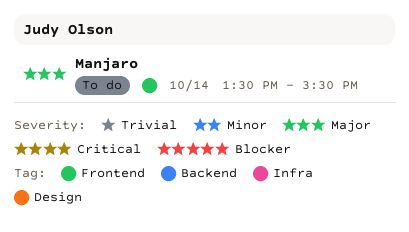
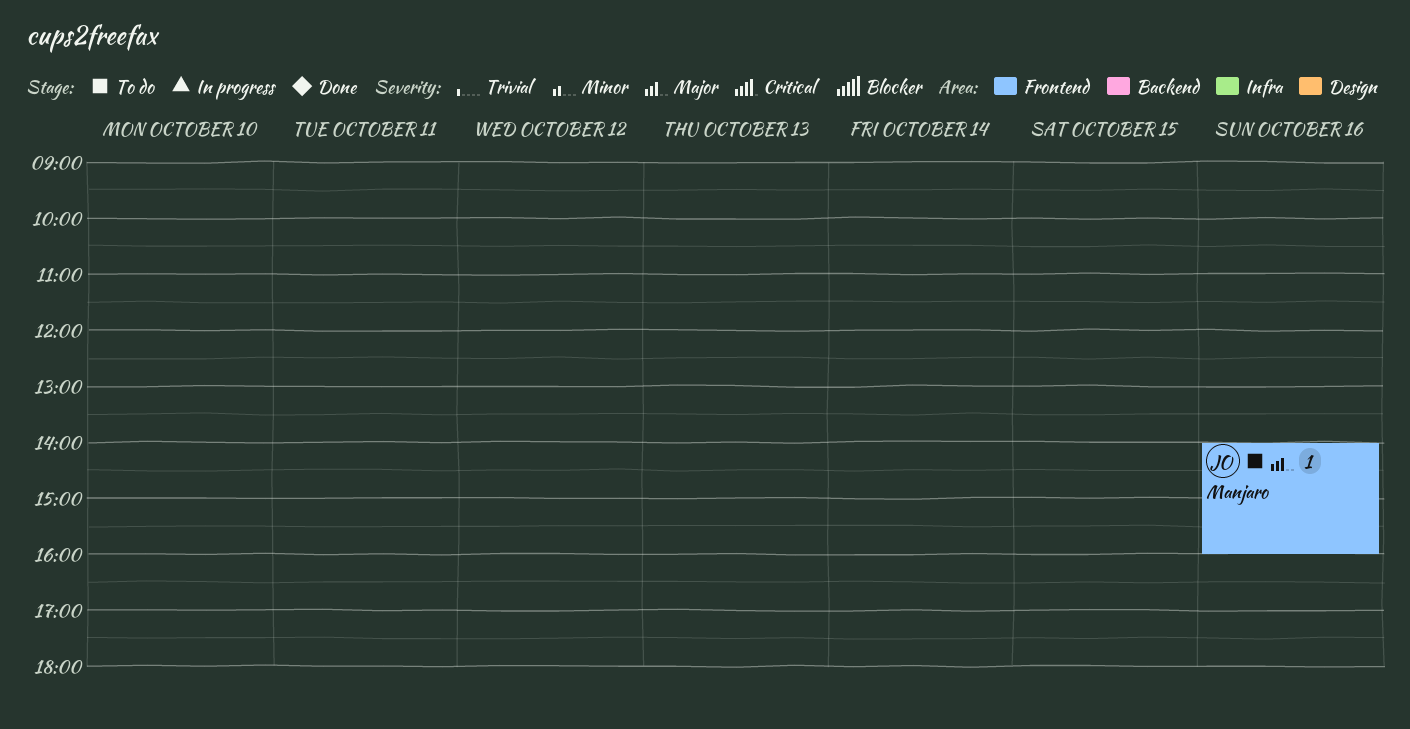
Manjaro, day: Oct 14 -> Oct 16
Manjaro, begins: 13:30 -> 14:00
Manjaro, ends: 15:30 -> 16:00

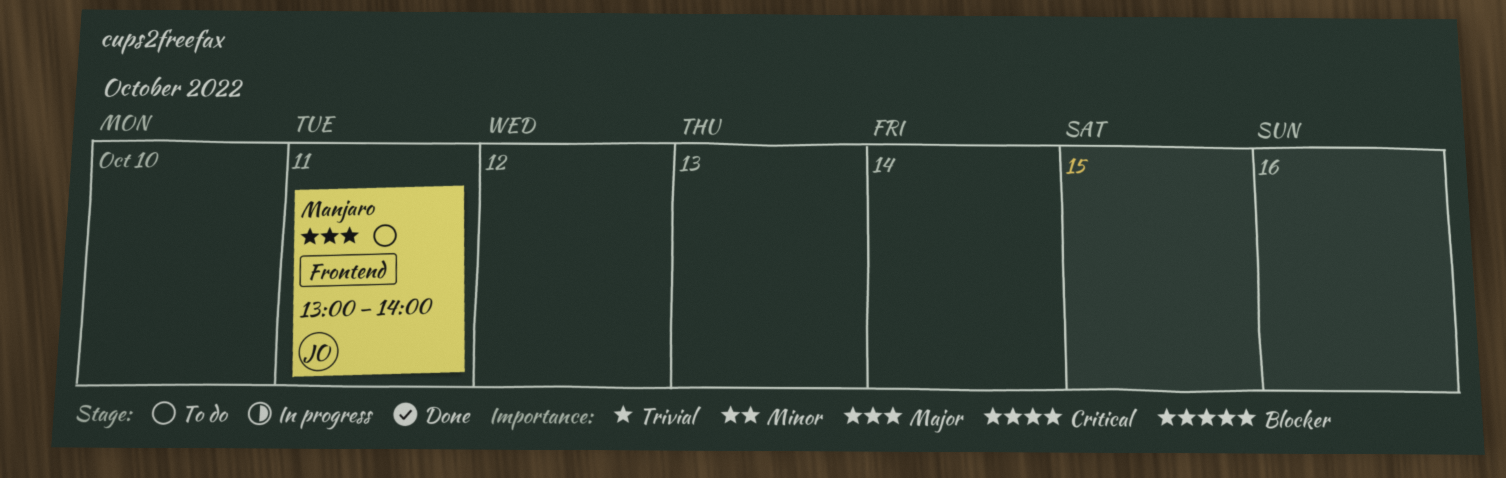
Manjaro, day: Oct 16 -> Oct 11
Manjaro, begins: 14:00 -> 13:00
Manjaro, ends: 16:00 -> 14:00

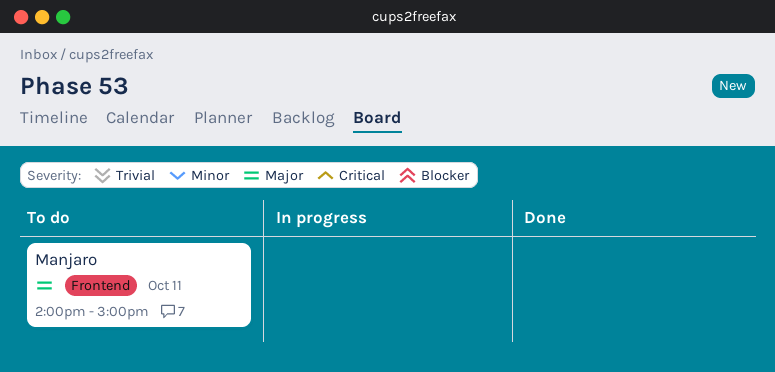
Manjaro, begins: 13:00 -> 14:00
Manjaro, ends: 14:00 -> 15:00

